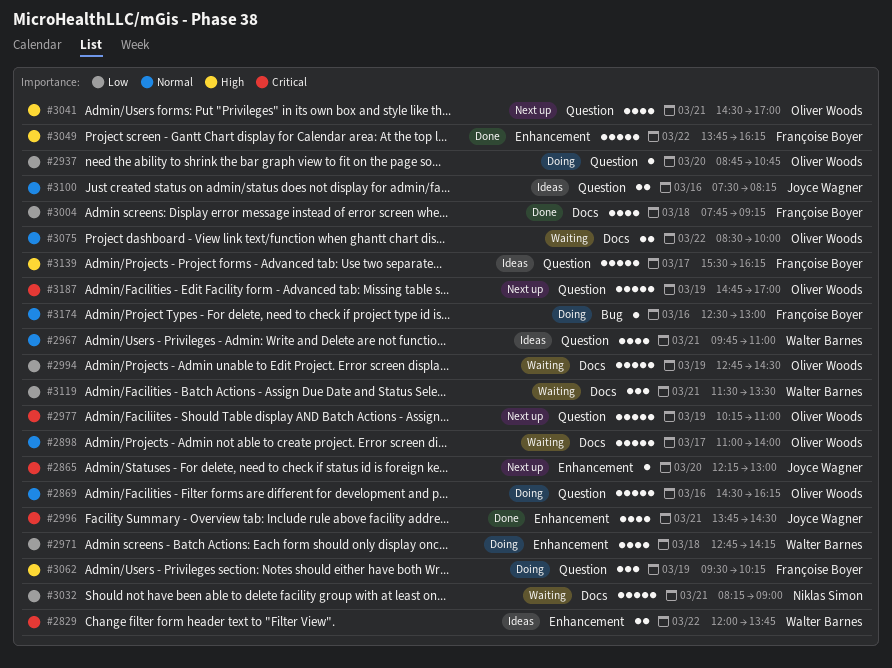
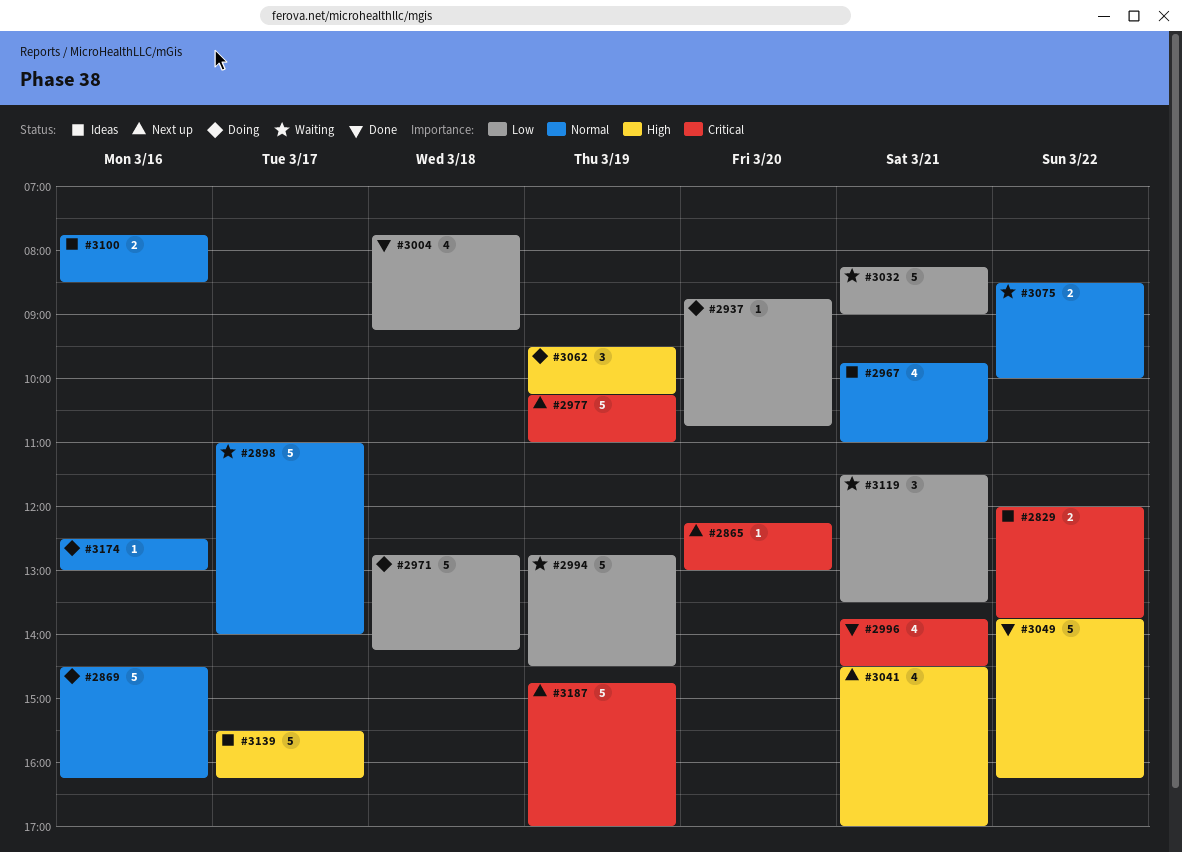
#2971, estimate: 4 -> 5
#3100, begins: 07:30 -> 07:45
#3100, ends: 08:15 -> 08:30

